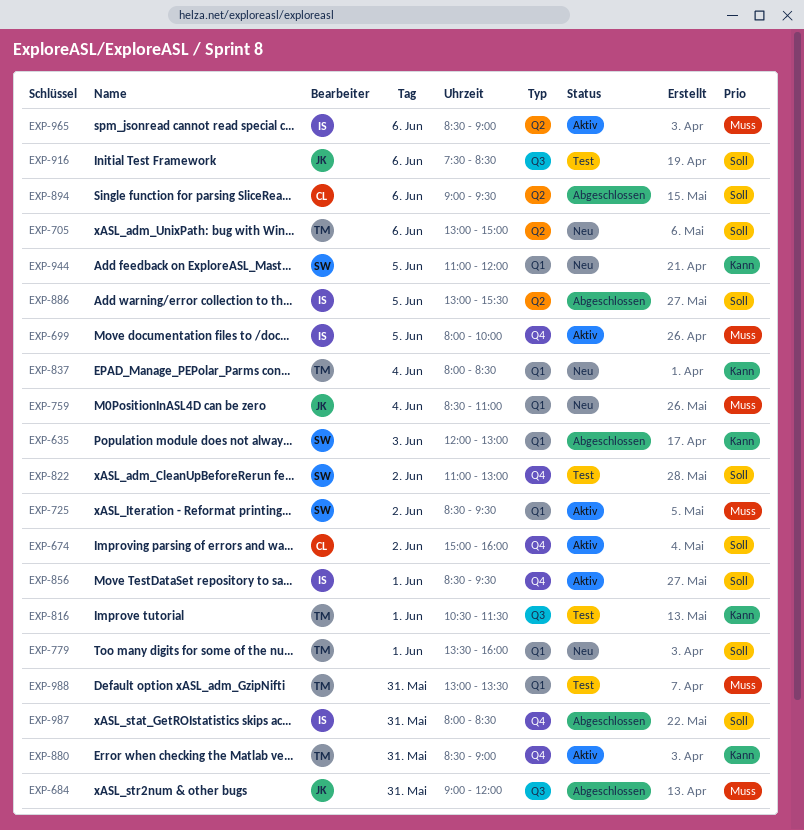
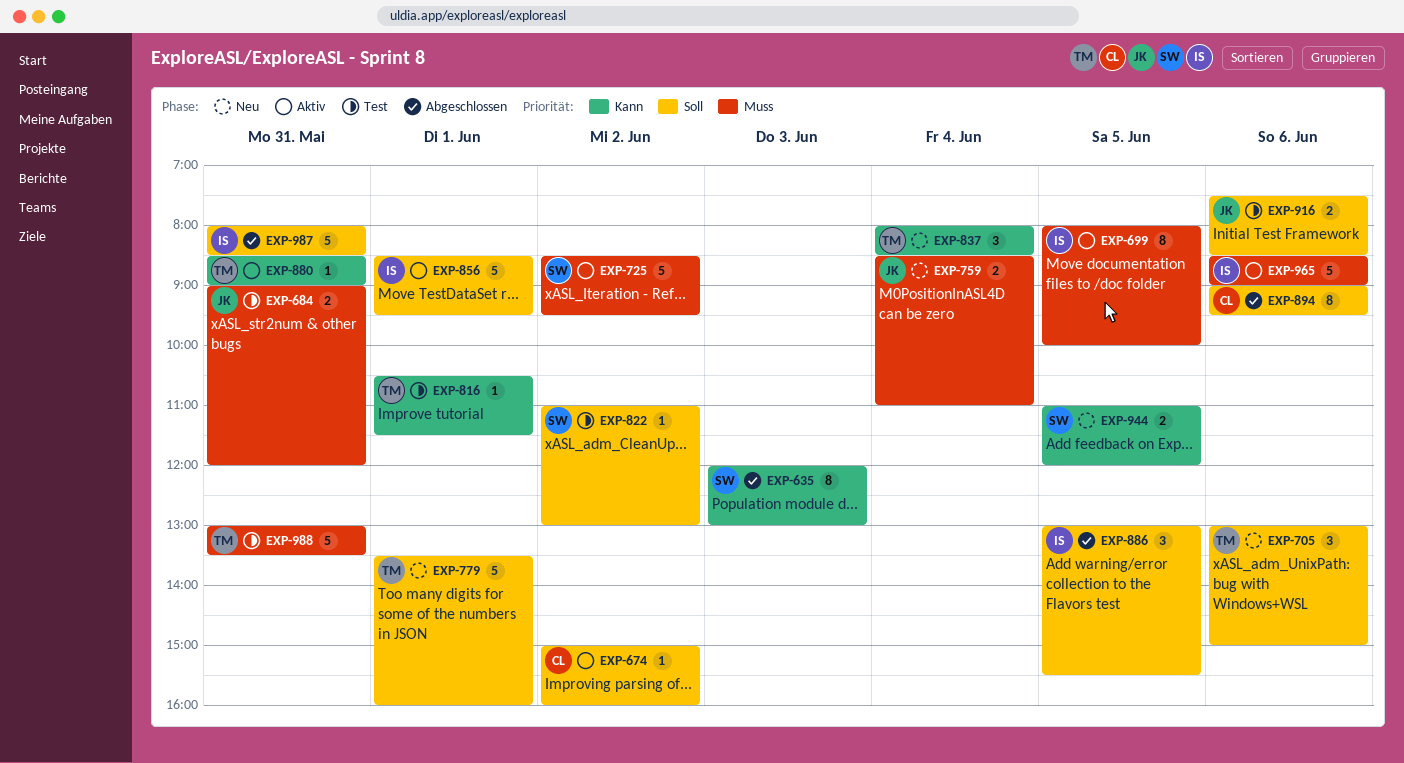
EXP-684, status: Abgeschlossen -> Test

